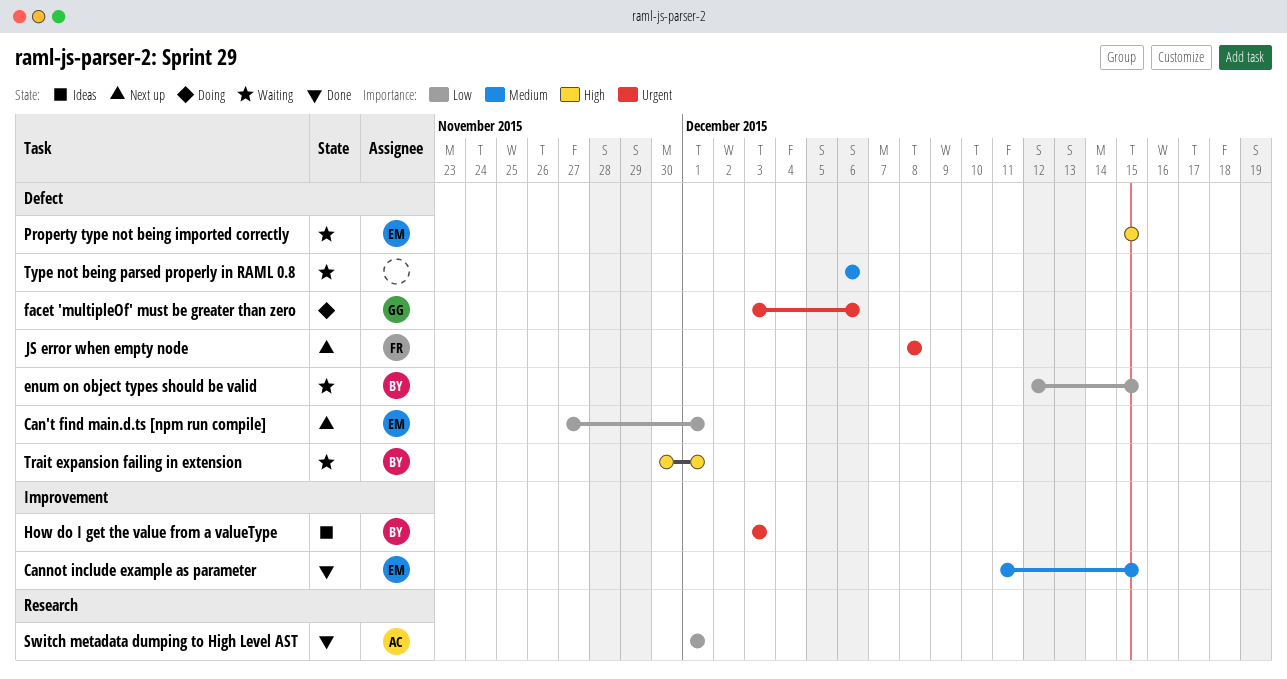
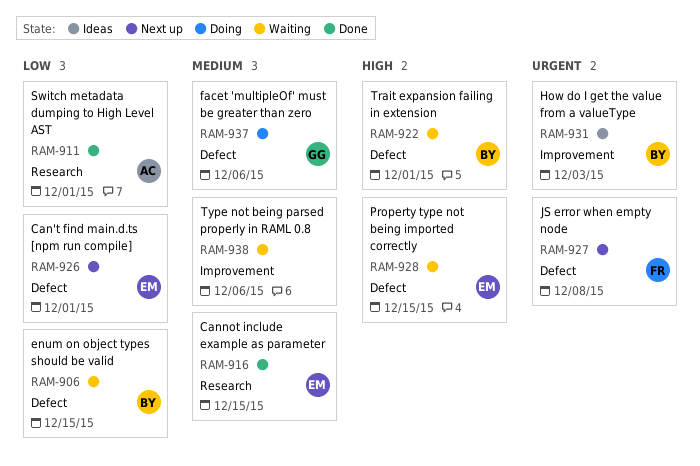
Cannot include example as parameter, label: Improvement -> Research
facet 'multipleOf' must be greater than zero, priority: Urgent -> Medium
Type not being parsed properly in RAML 0.8, label: Defect -> Improvement

